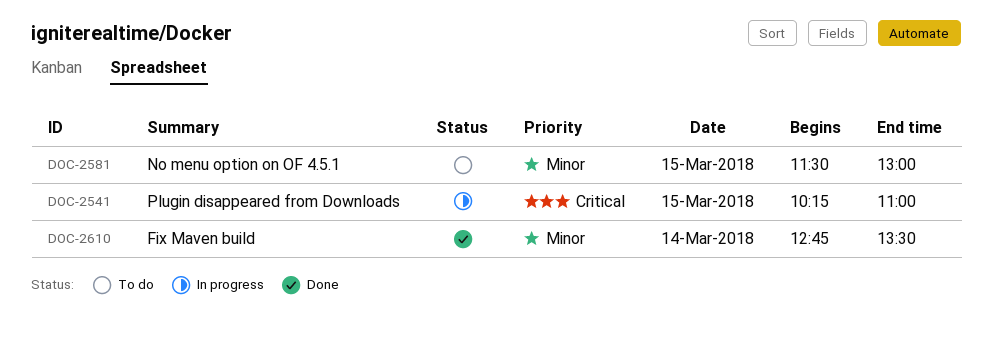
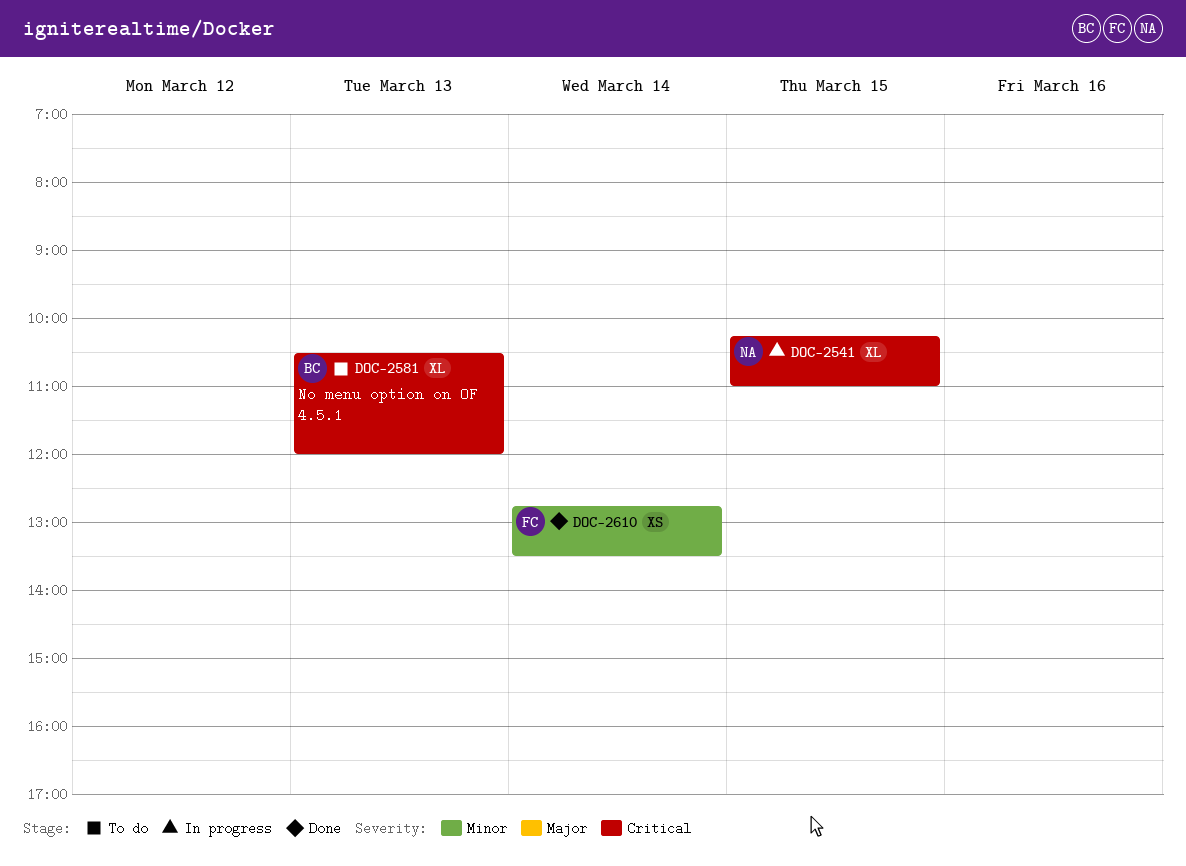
DOC-2581, priority: Minor -> Critical
DOC-2581, day: Mar 15 -> Mar 13
DOC-2581, begins: 11:30 -> 10:30
DOC-2581, ends: 13:00 -> 12:00

